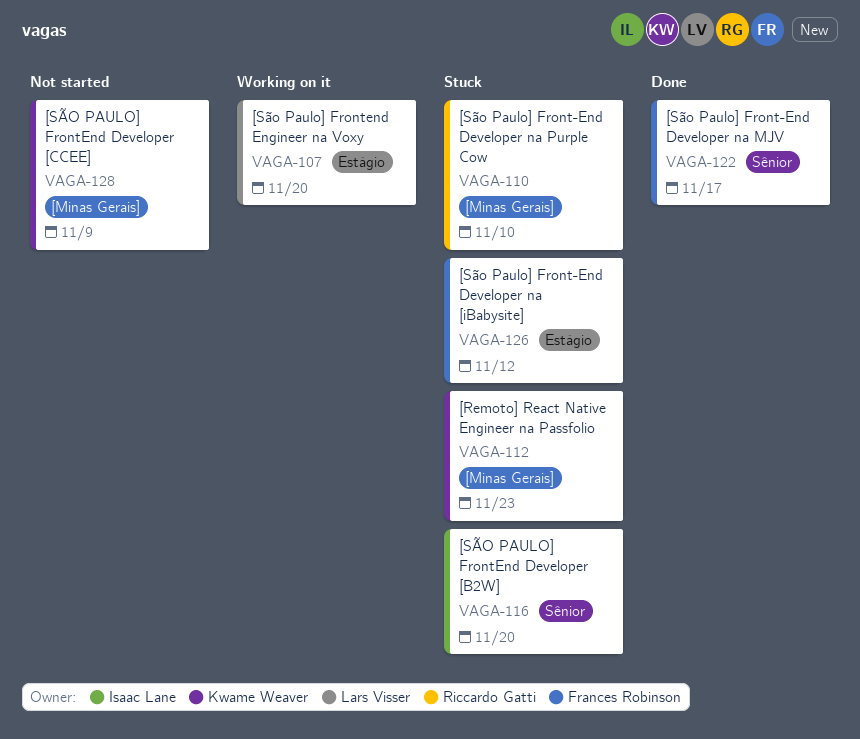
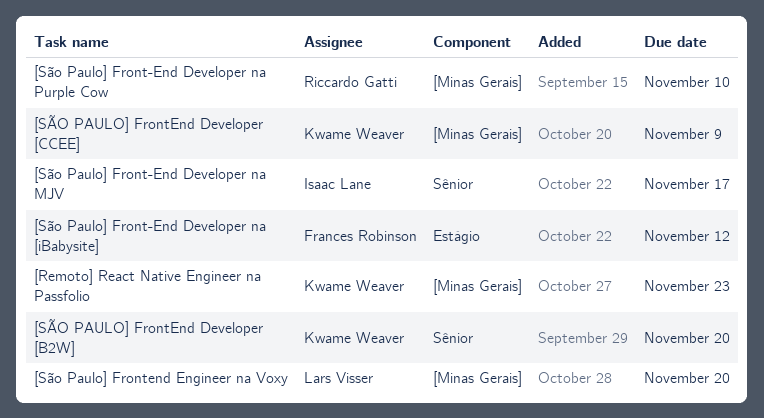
[São Paulo] Front-End Developer na MJV, owner: Frances Robinson -> Isaac Lane
[SÃO PAULO] FrontEnd Developer [B2W], owner: Isaac Lane -> Kwame Weaver
[São Paulo] Frontend Engineer na Voxy, label: Estágio -> [Minas Gerais]

